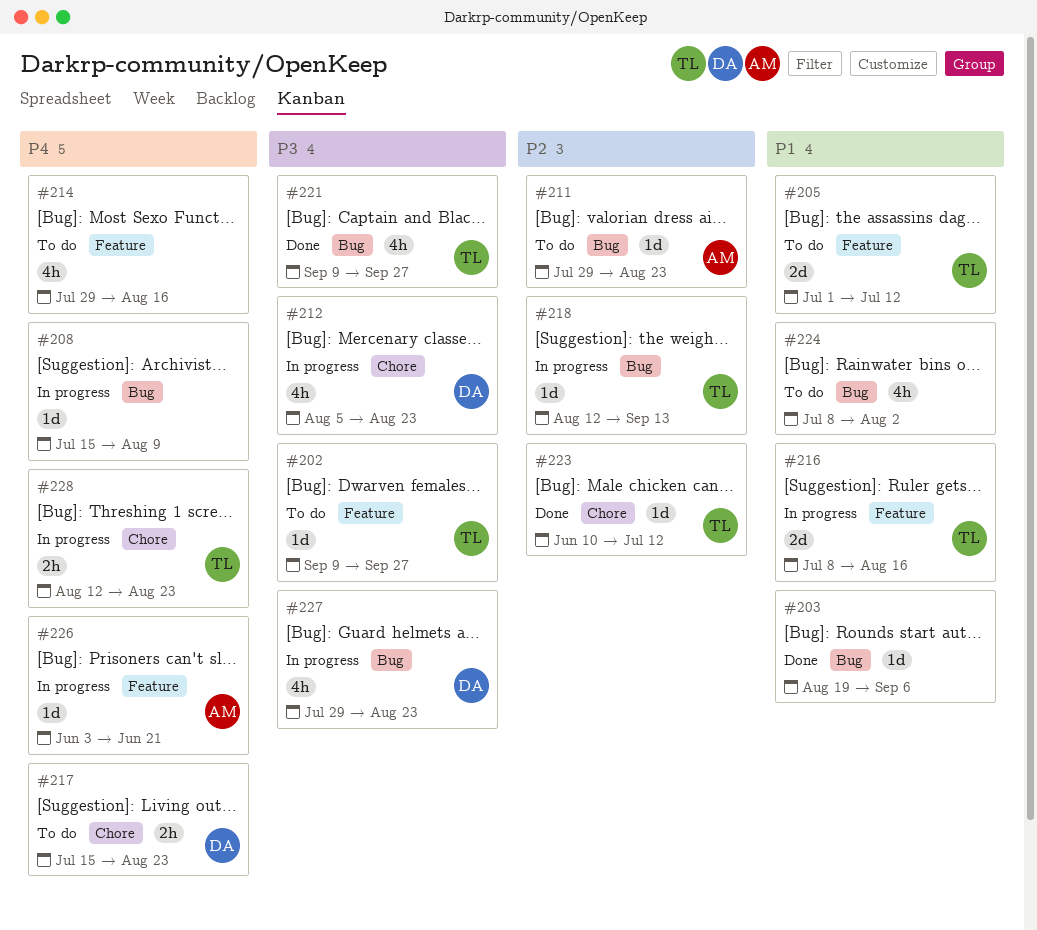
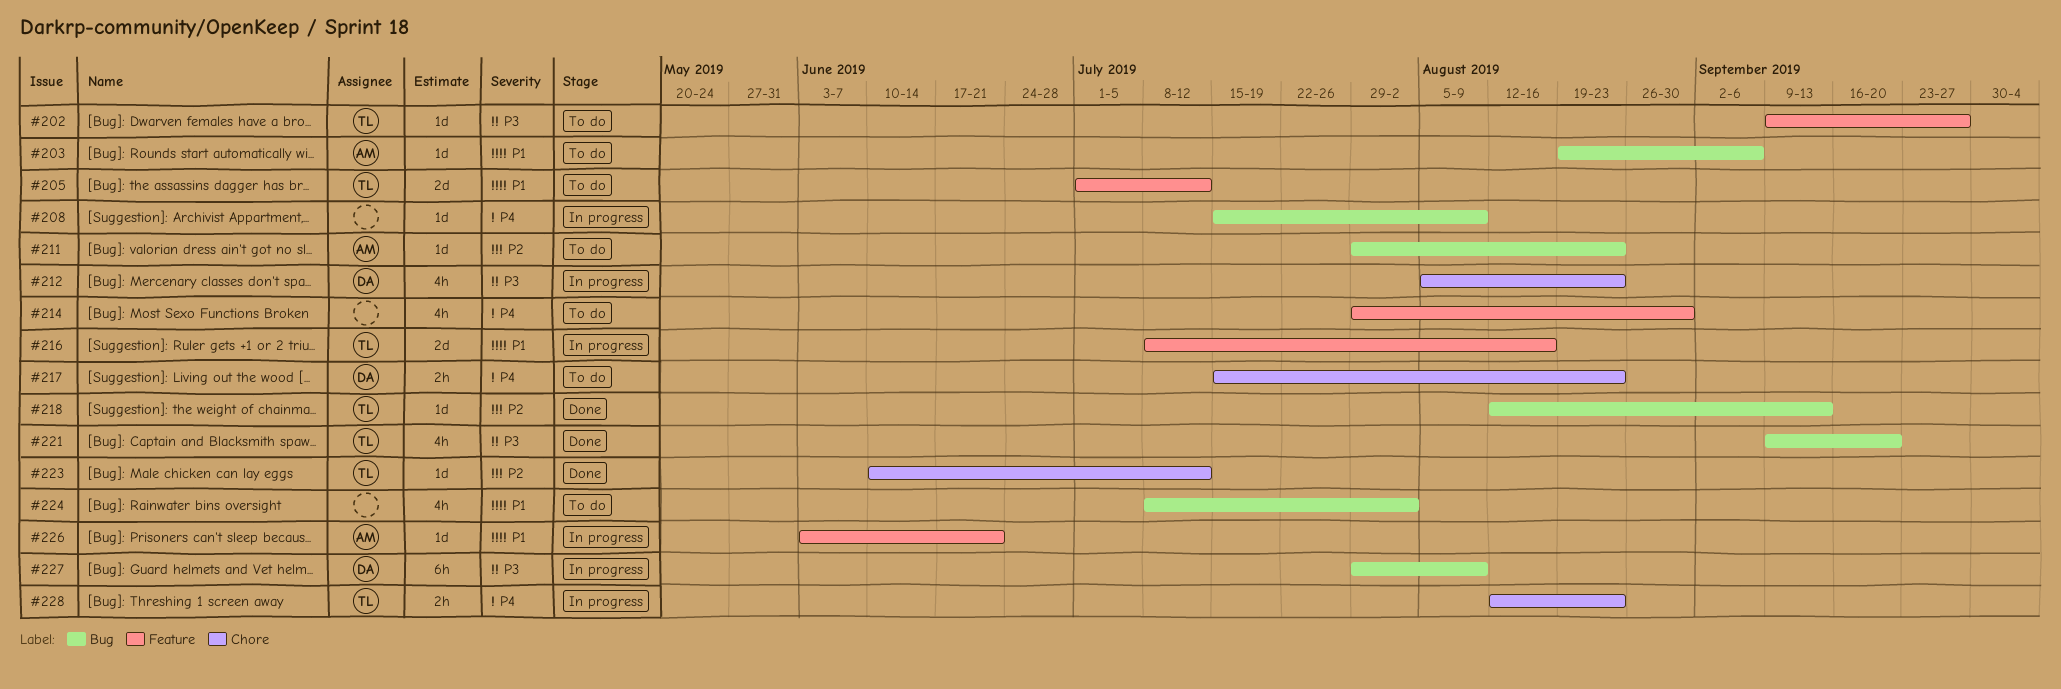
#203, status: Done -> To do
#203, owner: none -> AM
#214, due: Aug 16 -> Aug 30
#218, status: In progress -> Done
#221, due: Sep 27 -> Sep 20
#226, priority: P4 -> P1
#227, estimate: 4h -> 6h
#227, due: Aug 23 -> Aug 9

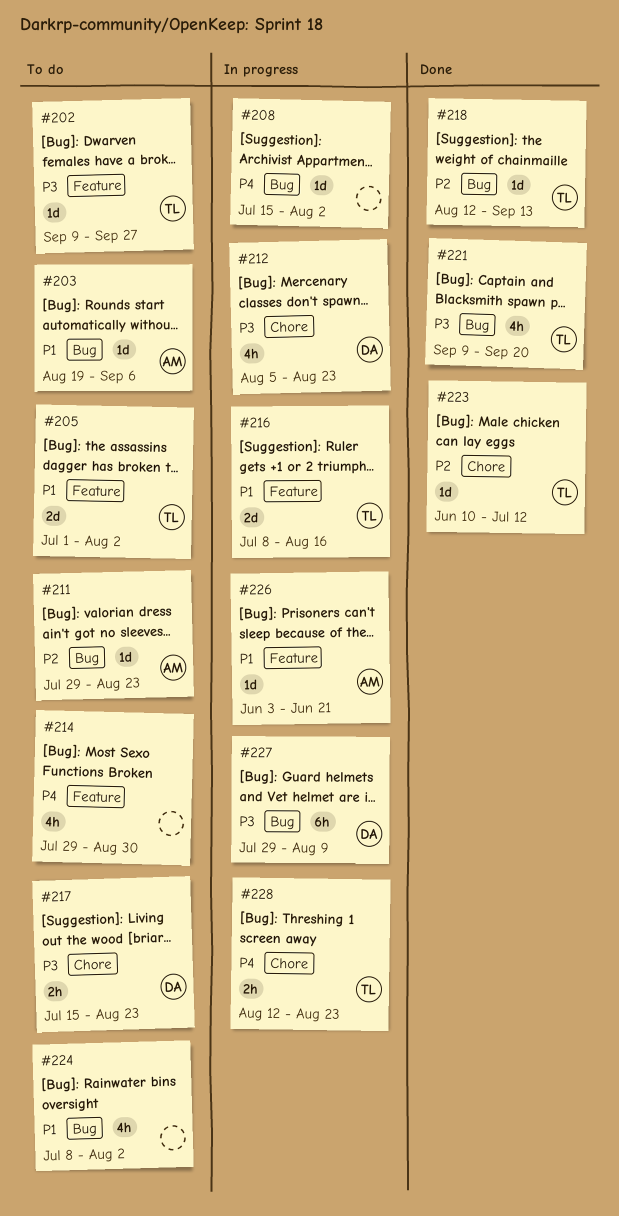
#205, due: Jul 12 -> Aug 2
#208, due: Aug 9 -> Aug 2
#217, priority: P4 -> P3

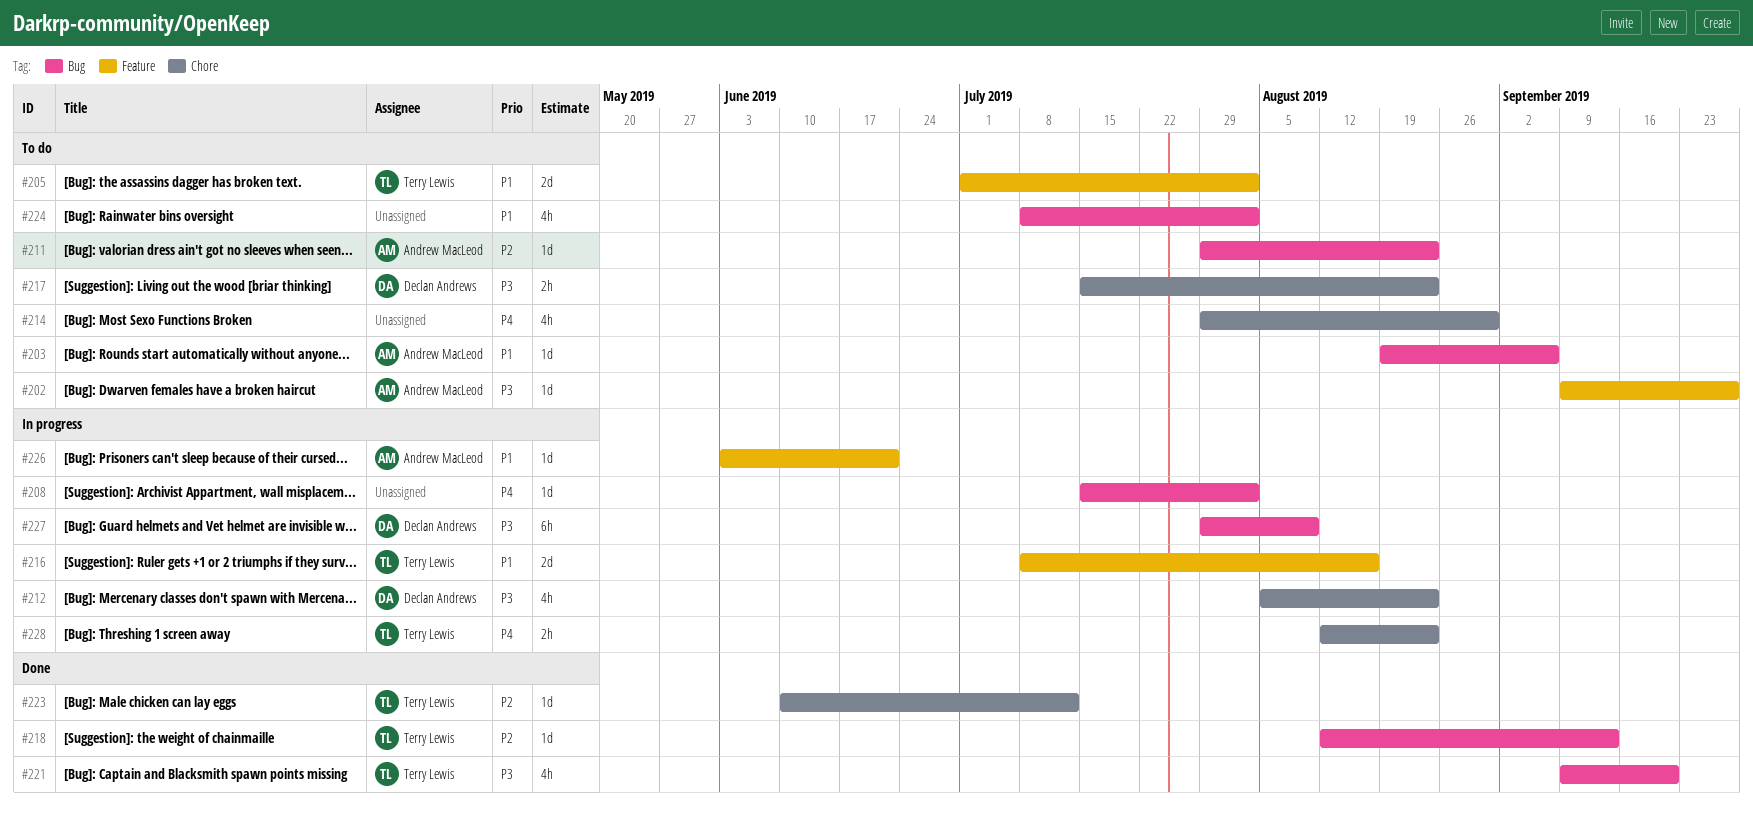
#202, owner: Terry Lewis -> Andrew MacLeod
#214, label: Feature -> Chore

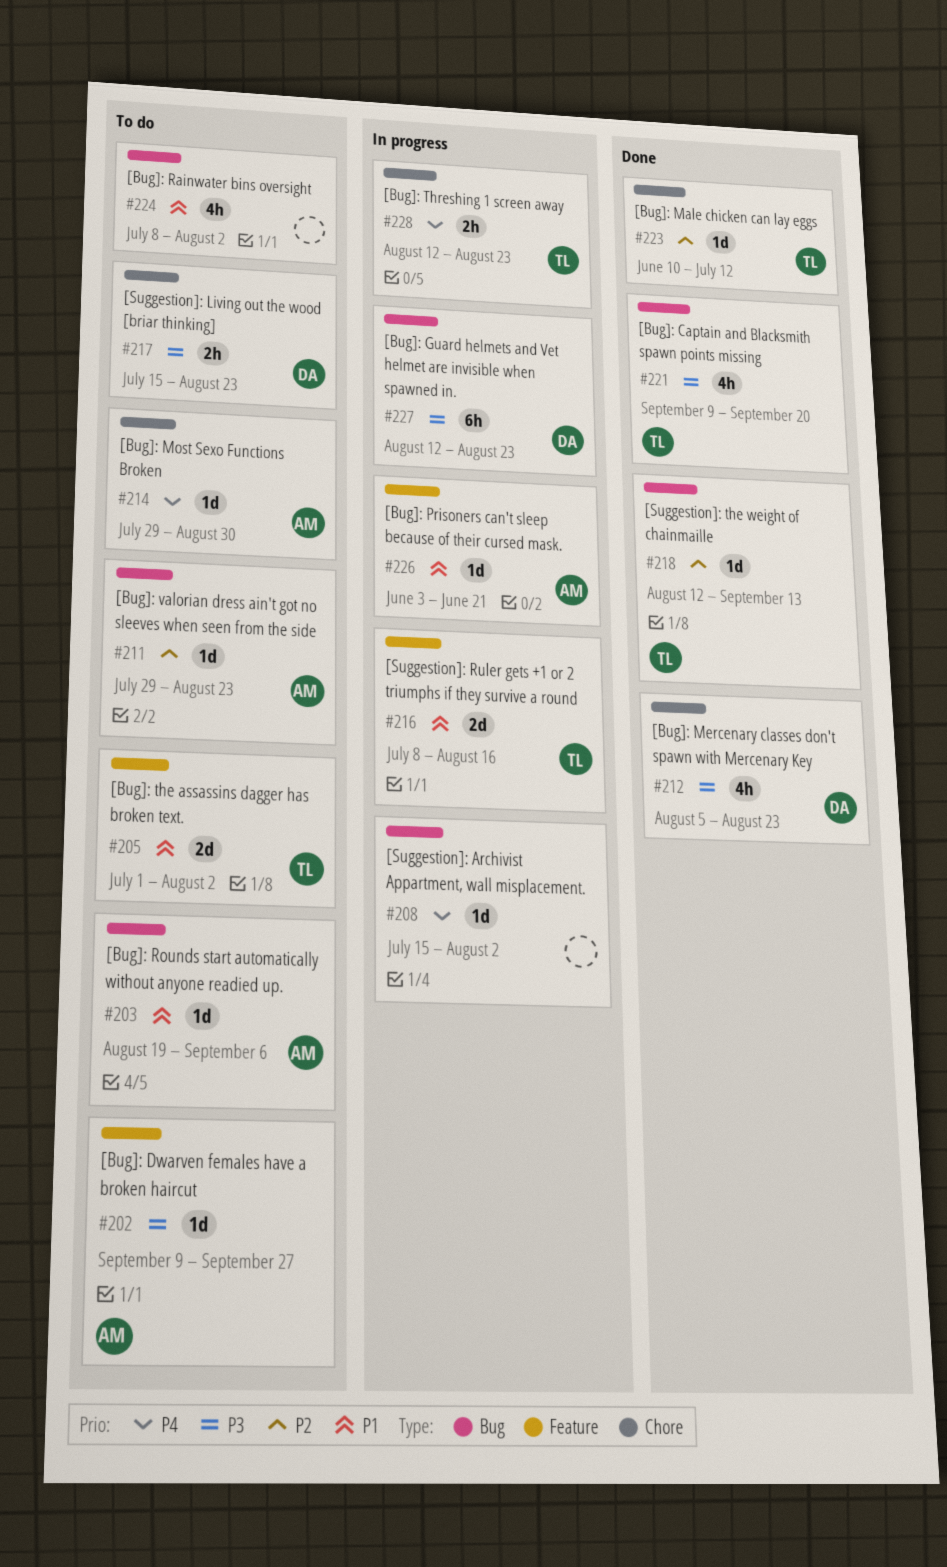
#212, status: In progress -> Done
#214, owner: none -> Andrew MacLeod
#214, estimate: 4h -> 1d
#227, start: Jul 29 -> Aug 12
#227, due: Aug 9 -> Aug 23

